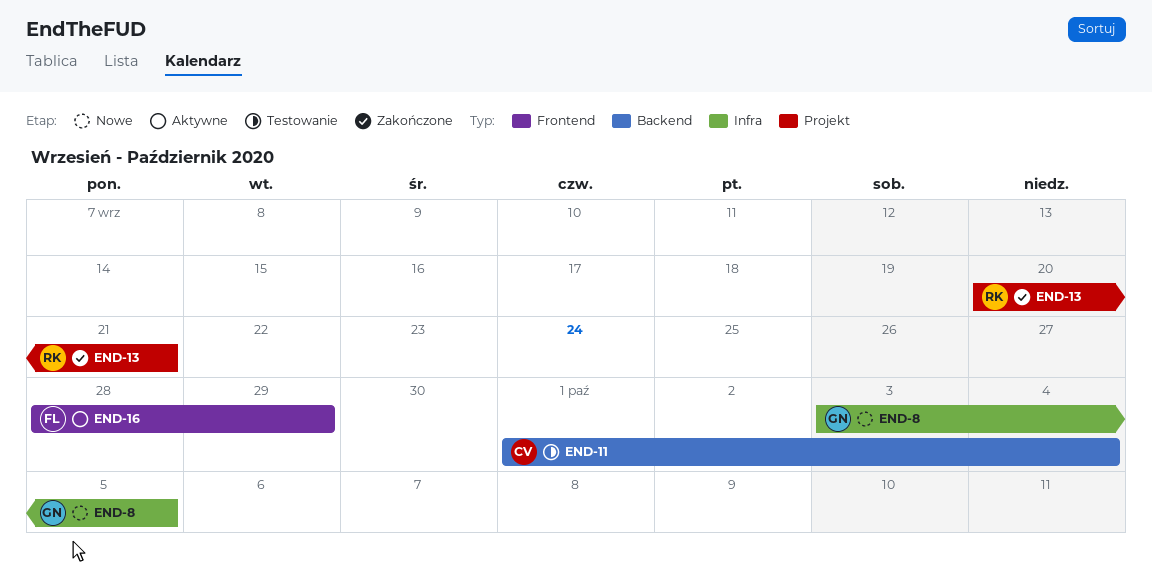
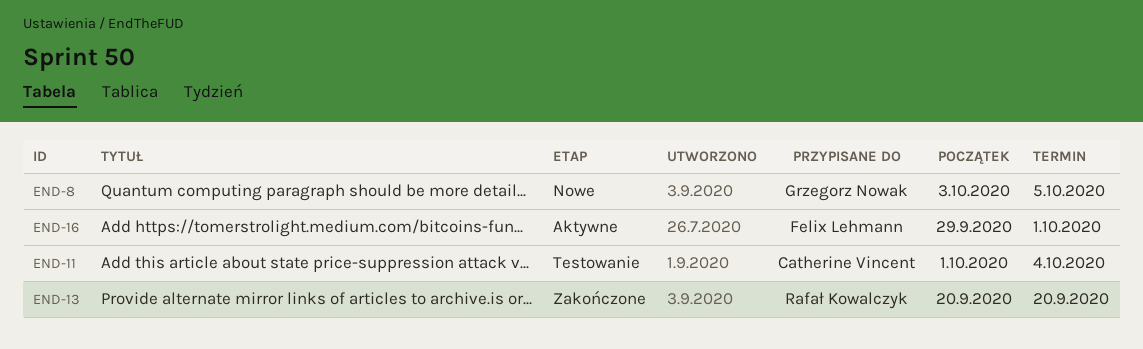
END-13, due: Sep 21 -> Sep 20
END-16, start: Sep 28 -> Sep 29
END-16, due: Sep 29 -> Oct 1

